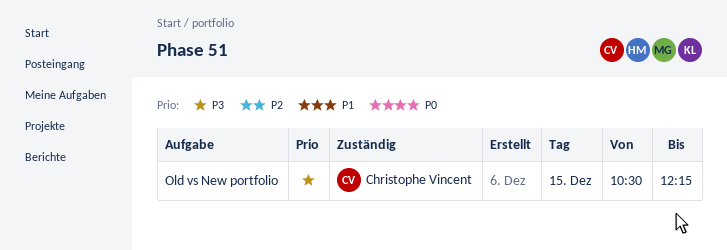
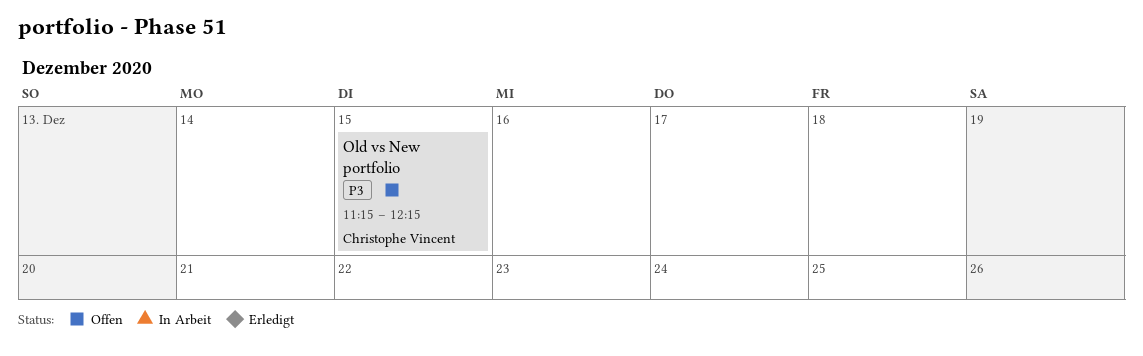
Old vs New portfolio, begins: 10:30 -> 11:15

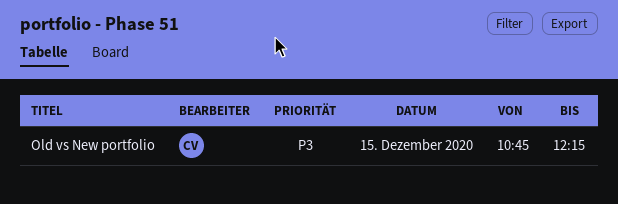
Old vs New portfolio, begins: 11:15 -> 10:45

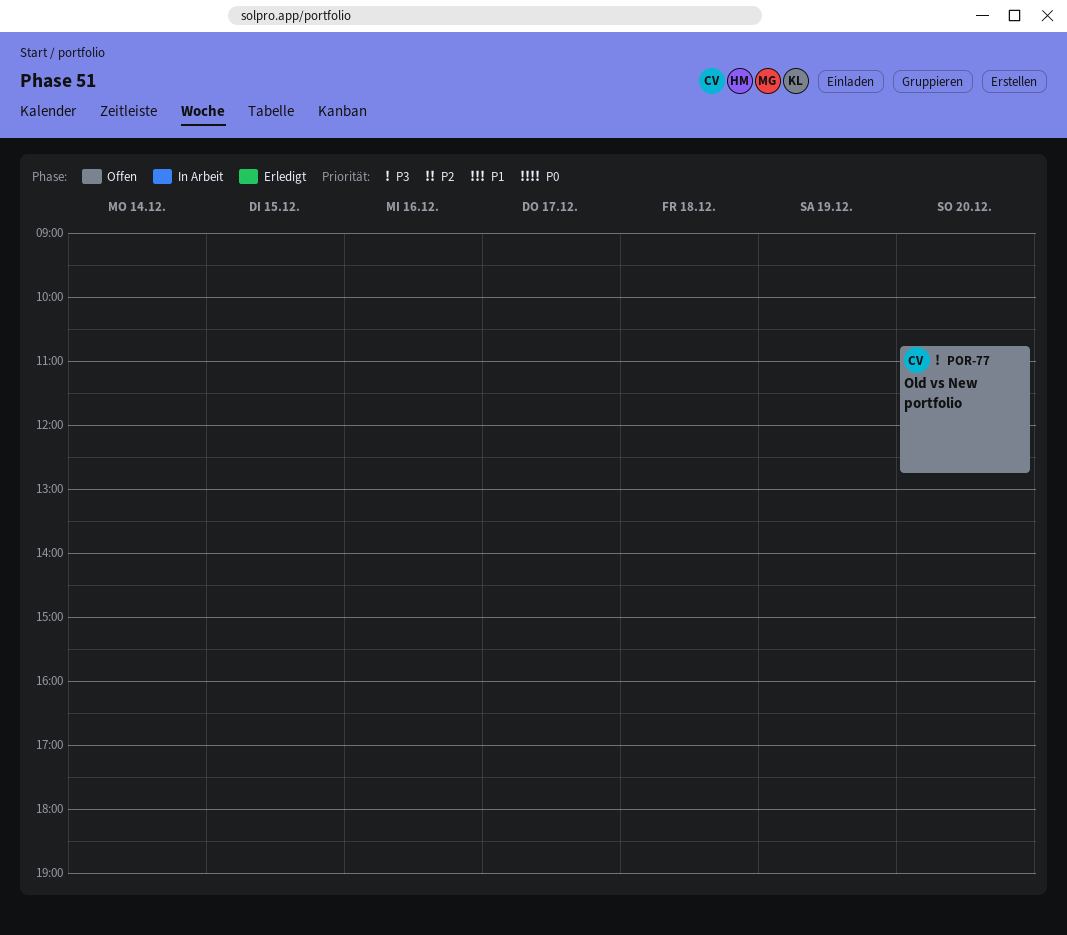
Old vs New portfolio, day: Dec 15 -> Dec 20
Old vs New portfolio, ends: 12:15 -> 12:45

